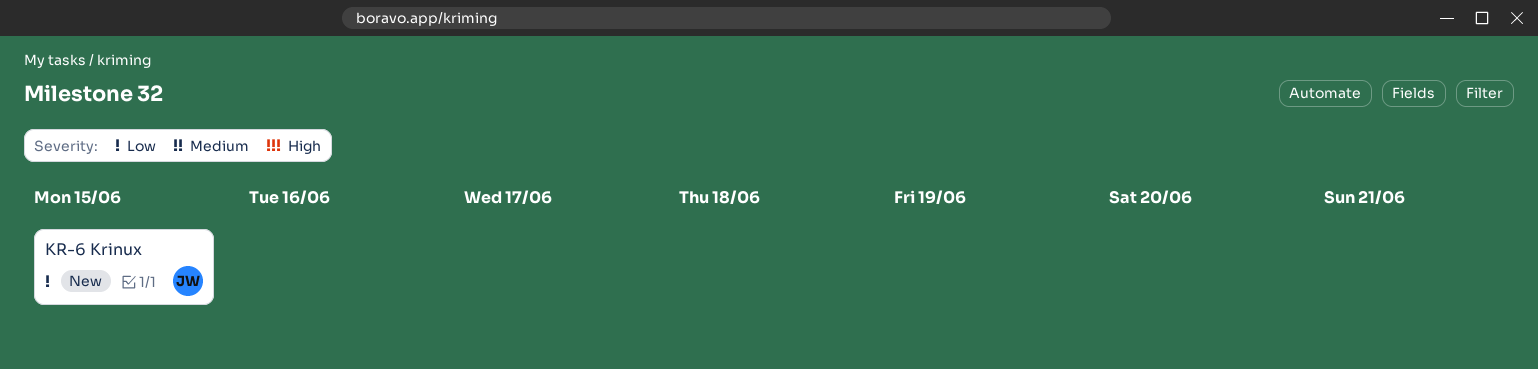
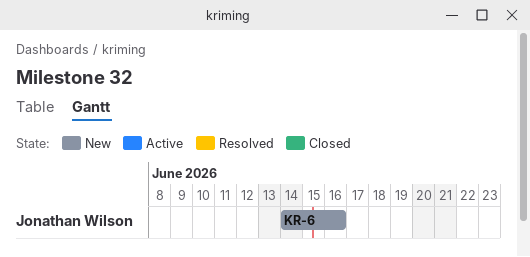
KR-6, due: Jun 15 -> Jun 16

